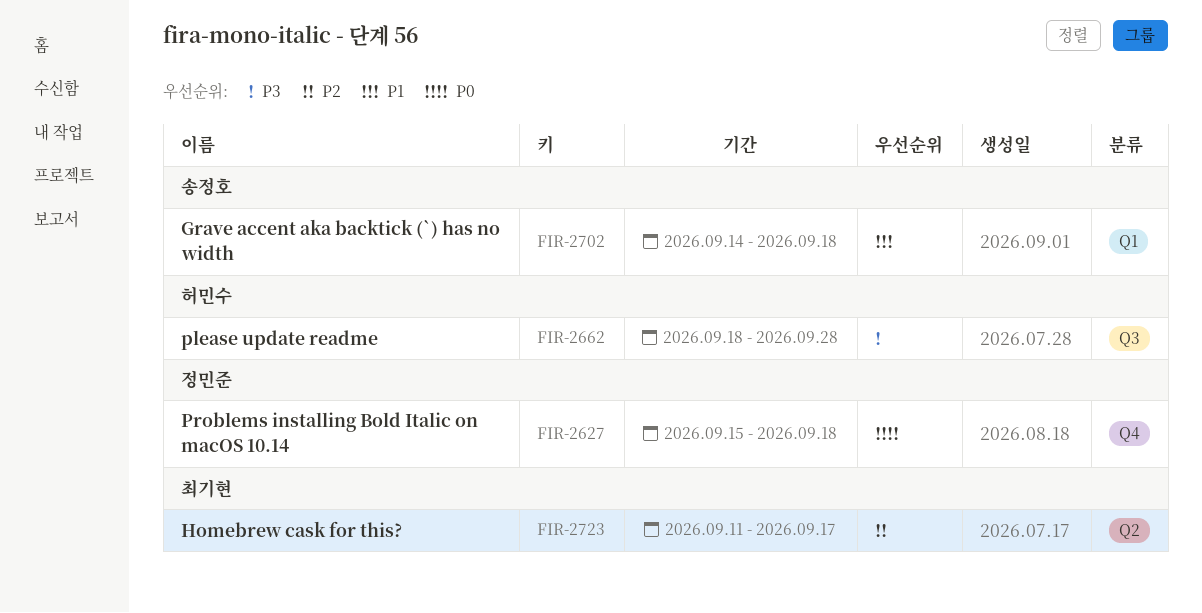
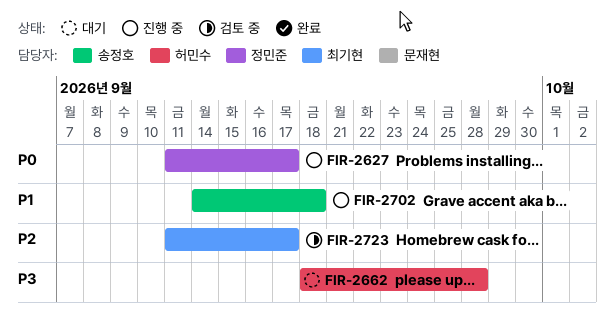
FIR-2627, start: Sep 15 -> Sep 11
FIR-2627, due: Sep 18 -> Sep 17

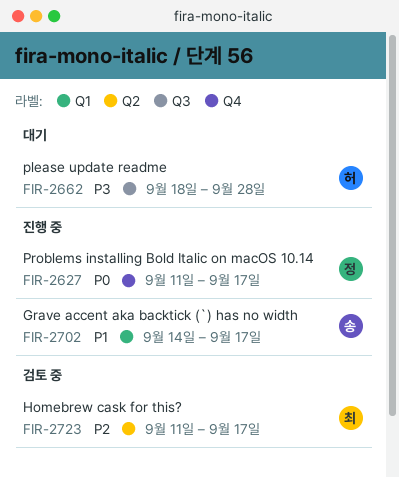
FIR-2702, due: Sep 18 -> Sep 17

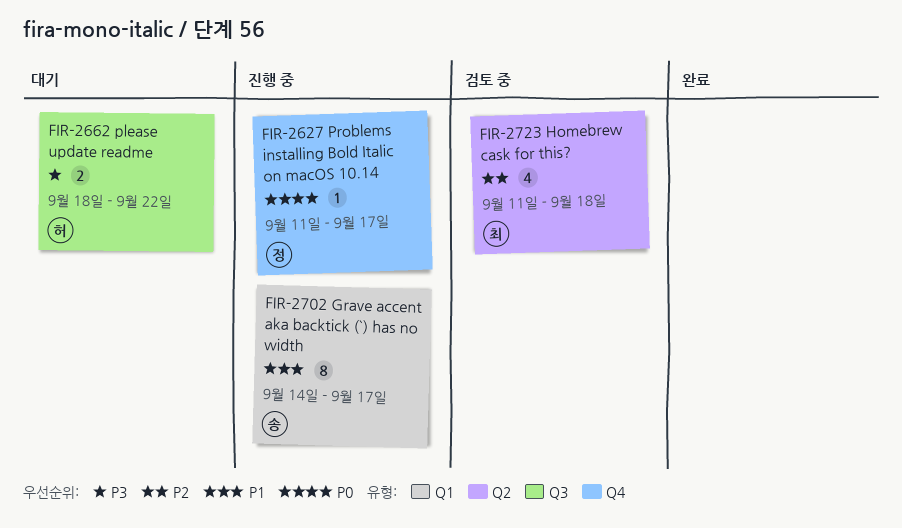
FIR-2662, due: Sep 28 -> Sep 22
FIR-2723, due: Sep 17 -> Sep 18

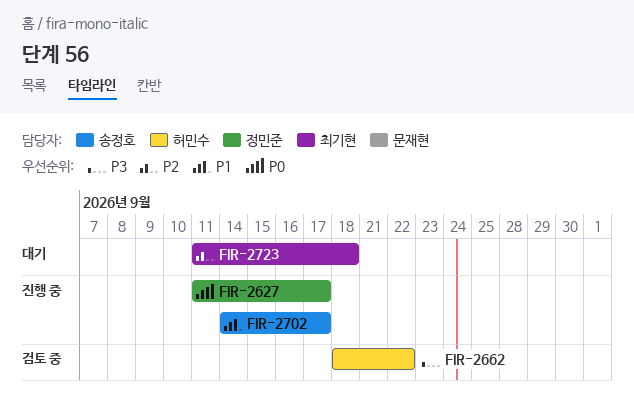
FIR-2662, status: 대기 -> 검토 중
FIR-2723, status: 검토 중 -> 대기

